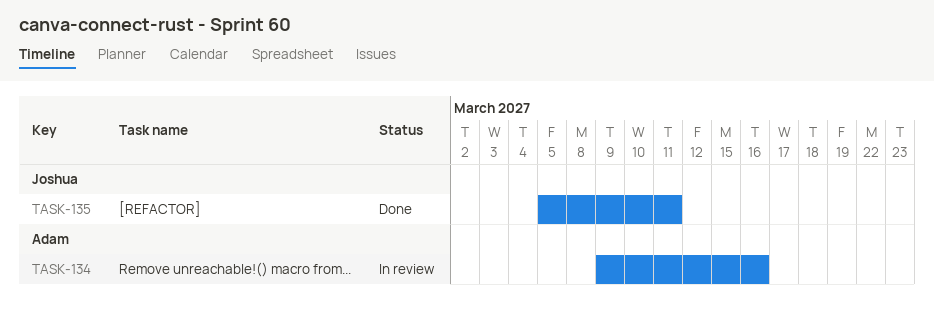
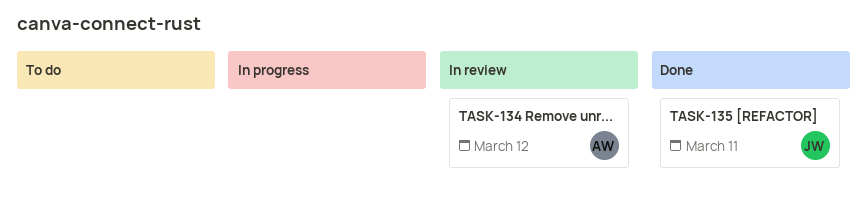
TASK-134, due: Mar 16 -> Mar 12

